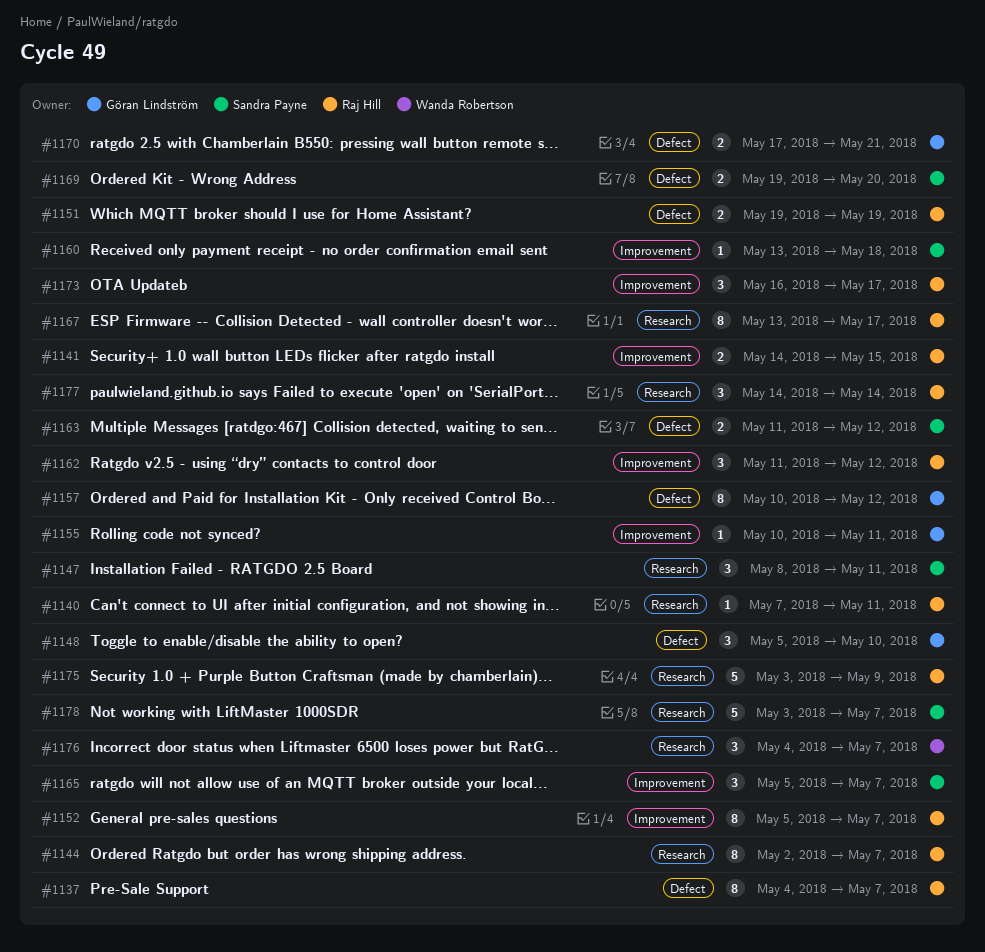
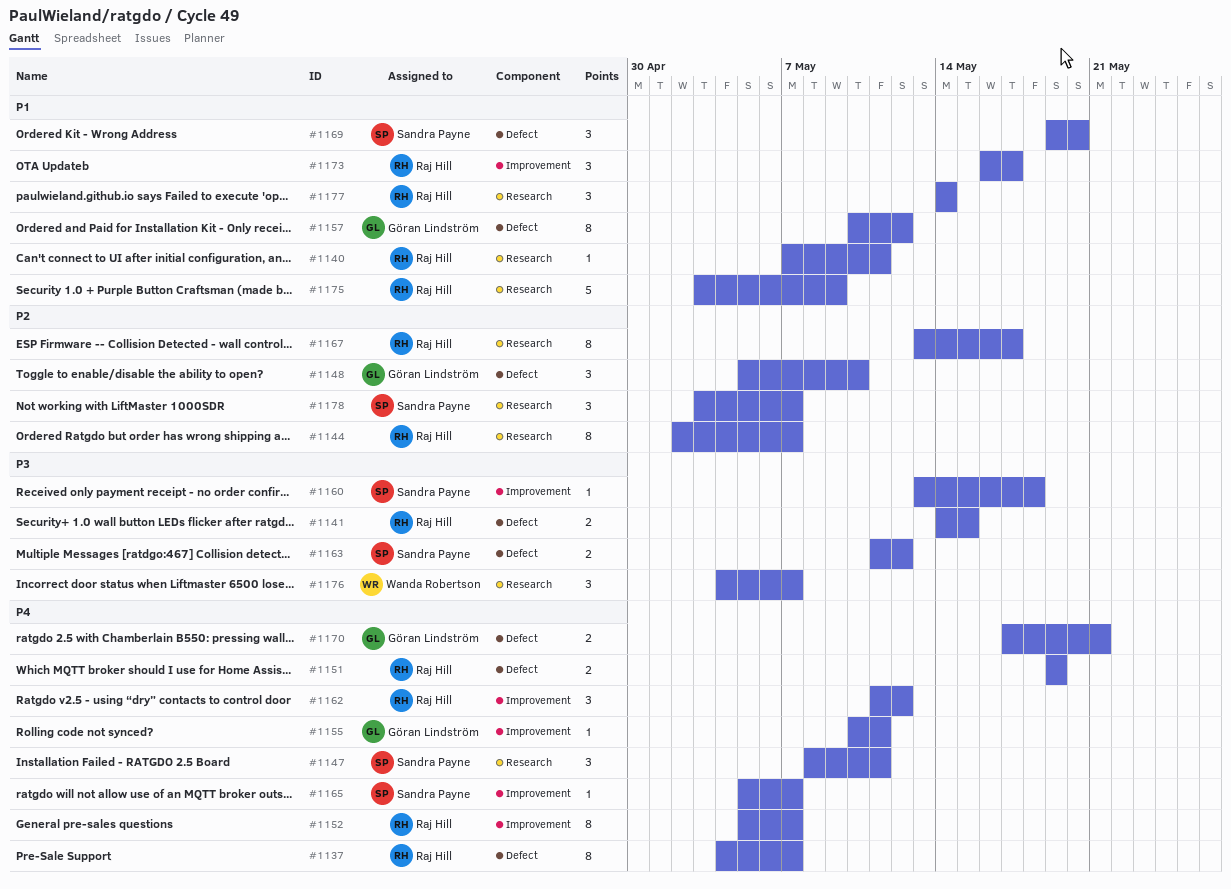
#1141, label: Improvement -> Defect
#1165, estimate: 3 -> 1
#1169, estimate: 2 -> 3
#1178, estimate: 5 -> 3

